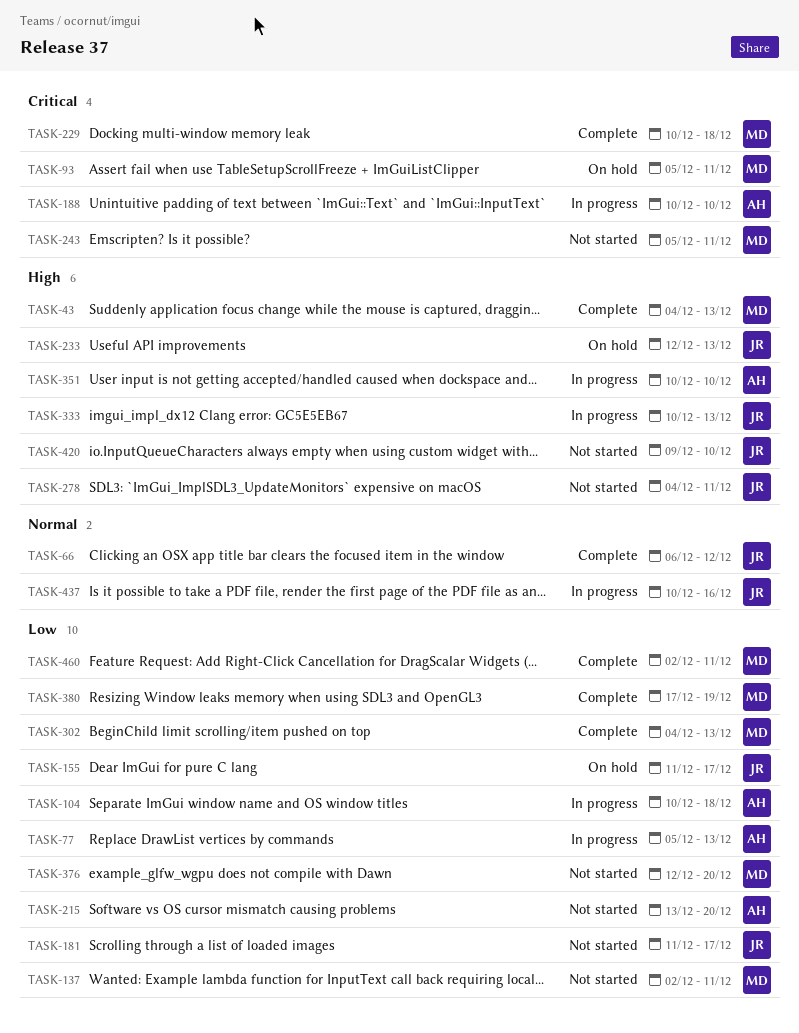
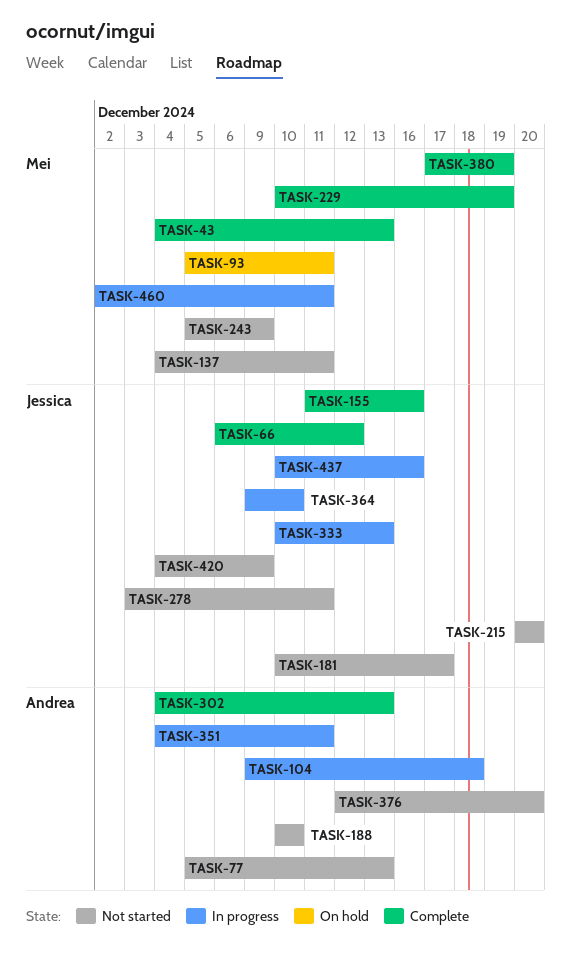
TASK-77, status: In progress -> Not started
TASK-104, start: Dec 10 -> Dec 9
TASK-137, start: Dec 2 -> Dec 4
TASK-155, status: On hold -> Complete
TASK-155, due: Dec 17 -> Dec 16
TASK-181, start: Dec 11 -> Dec 10
TASK-188, status: In progress -> Not started
TASK-215, owner: Andrea -> Jessica
TASK-215, start: Dec 13 -> Dec 20
TASK-229, due: Dec 18 -> Dec 19
TASK-233: present -> none
TASK-243, due: Dec 11 -> Dec 9
TASK-278, start: Dec 4 -> Dec 3
TASK-302, owner: Mei -> Andrea
TASK-351, start: Dec 10 -> Dec 4
TASK-351, due: Dec 10 -> Dec 11
TASK-364: none -> present
TASK-376, owner: Mei -> Andrea
TASK-420, start: Dec 9 -> Dec 4
TASK-420, due: Dec 10 -> Dec 9
TASK-460, status: Complete -> In progress

